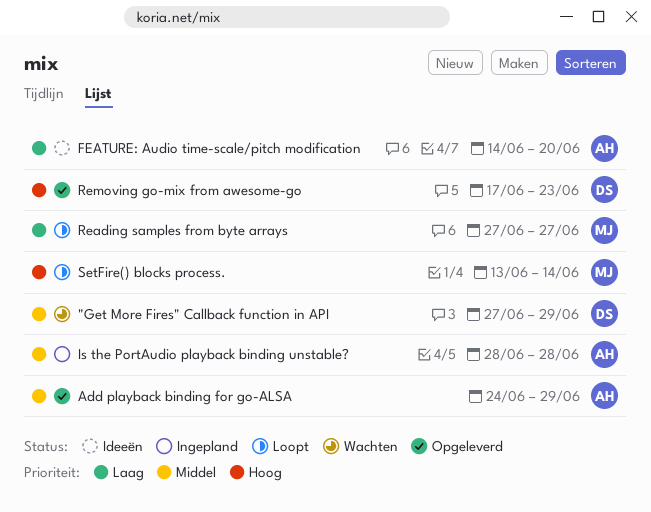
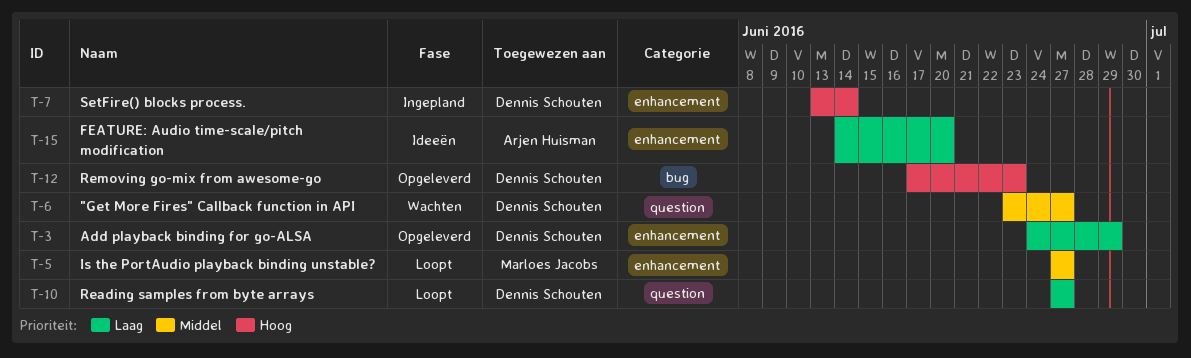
"Get More Fires" Callback function in API, start: Jun 27 -> Jun 23
"Get More Fires" Callback function in API, due: Jun 29 -> Jun 27
Add playback binding for go-ALSA, owner: Arjen Huisman -> Dennis Schouten
Add playback binding for go-ALSA, priority: Middel -> Laag
Is the PortAudio playback binding unstable?, status: Ingepland -> Loopt
Is the PortAudio playback binding unstable?, owner: Arjen Huisman -> Marloes Jacobs
Is the PortAudio playback binding unstable?, start: Jun 28 -> Jun 27
Is the PortAudio playback binding unstable?, due: Jun 28 -> Jun 27
Reading samples from byte arrays, owner: Marloes Jacobs -> Dennis Schouten
SetFire() blocks process., status: Loopt -> Ingepland
SetFire() blocks process., owner: Marloes Jacobs -> Dennis Schouten

